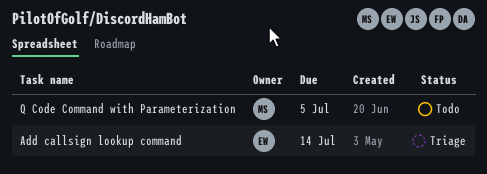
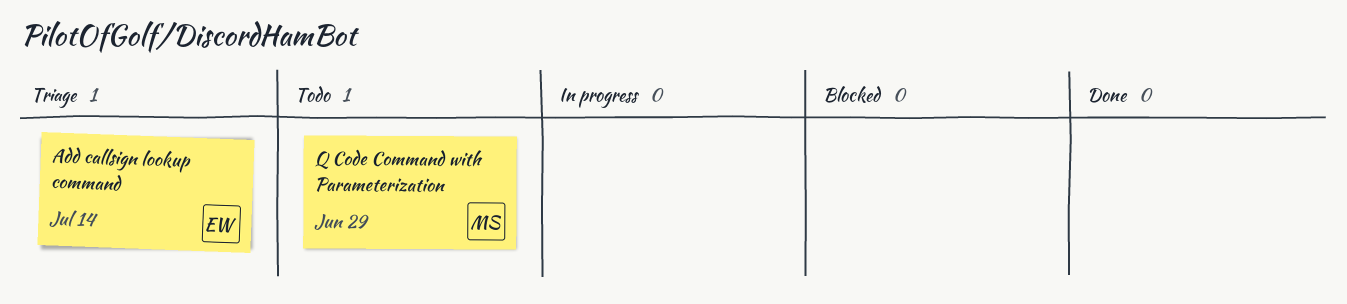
Q Code Command with Parameterization, due: Jul 5 -> Jun 29

